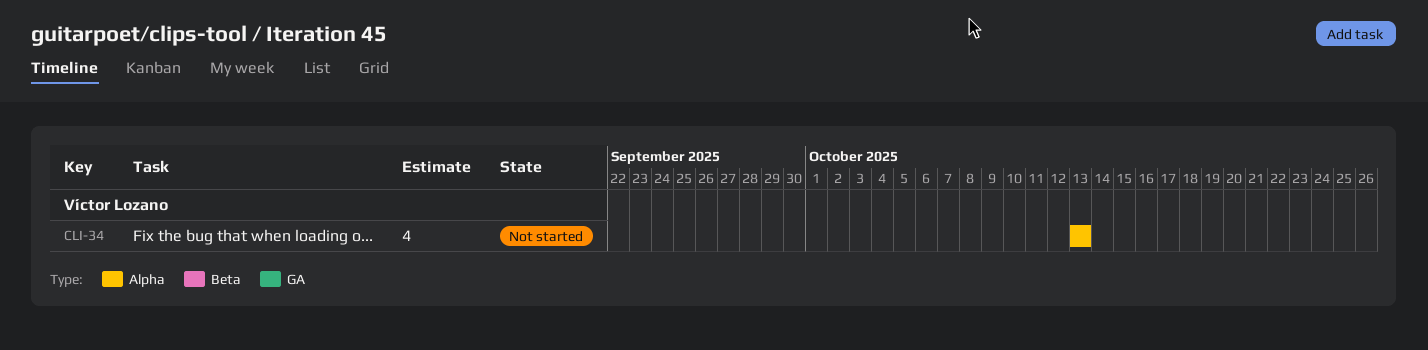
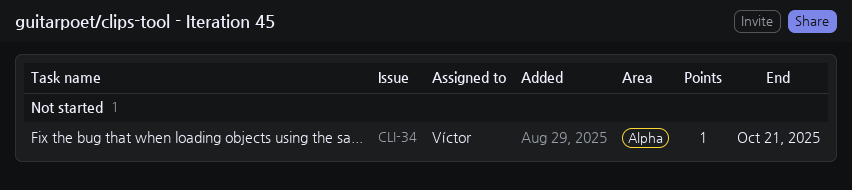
CLI-34, estimate: 4 -> 1
CLI-34, due: Oct 13 -> Oct 21

